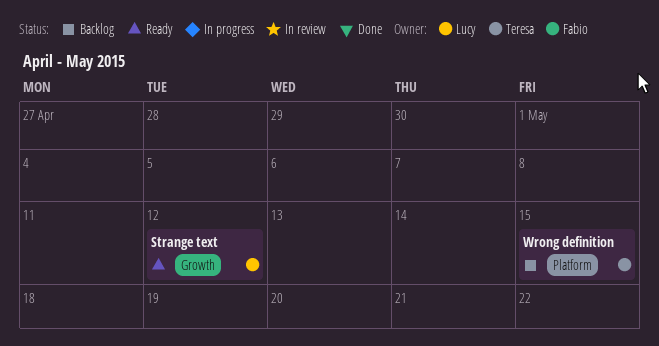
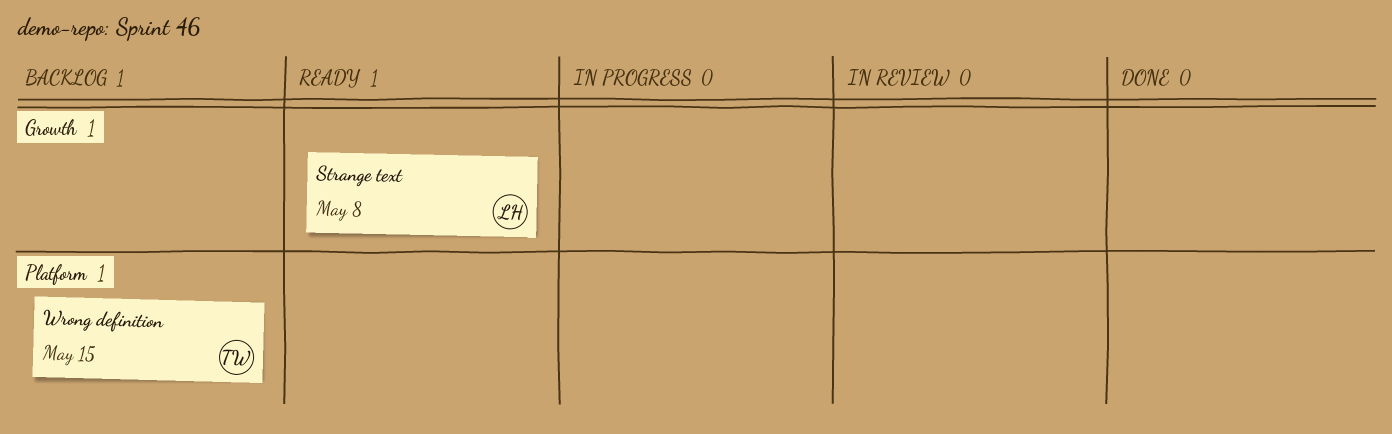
Strange text, due: May 12 -> May 8

